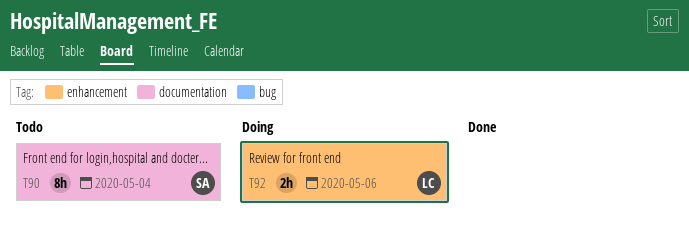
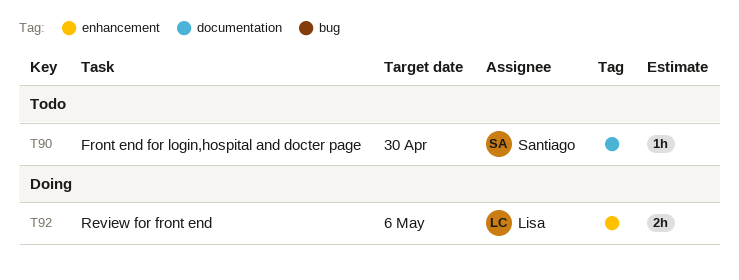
T90, estimate: 8h -> 1h
T90, due: May 4 -> Apr 30

